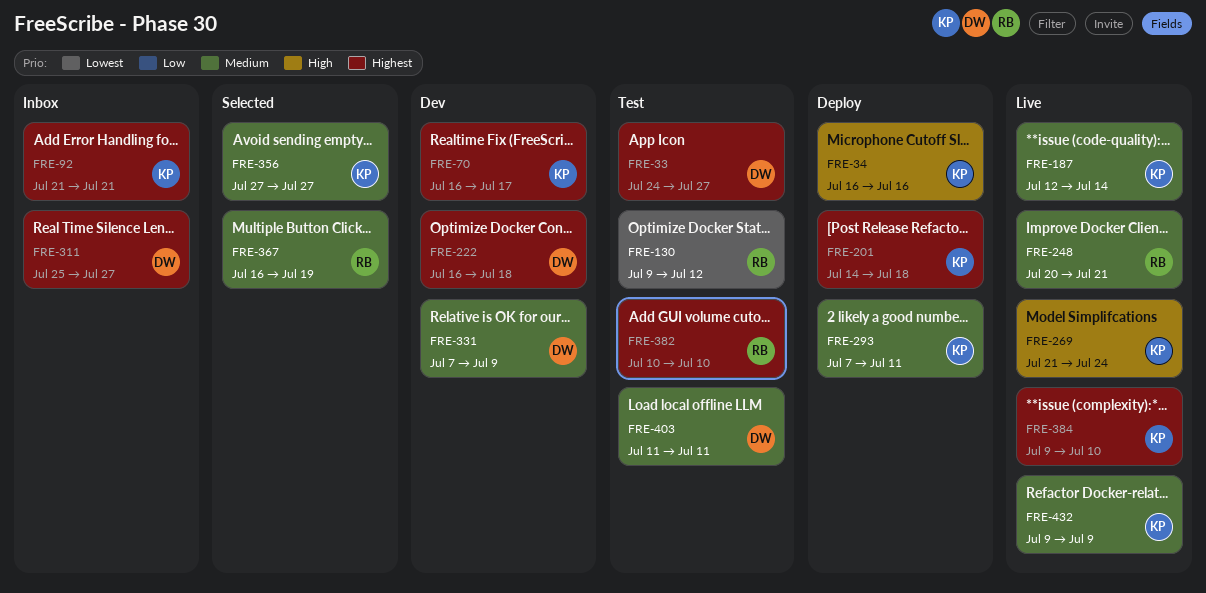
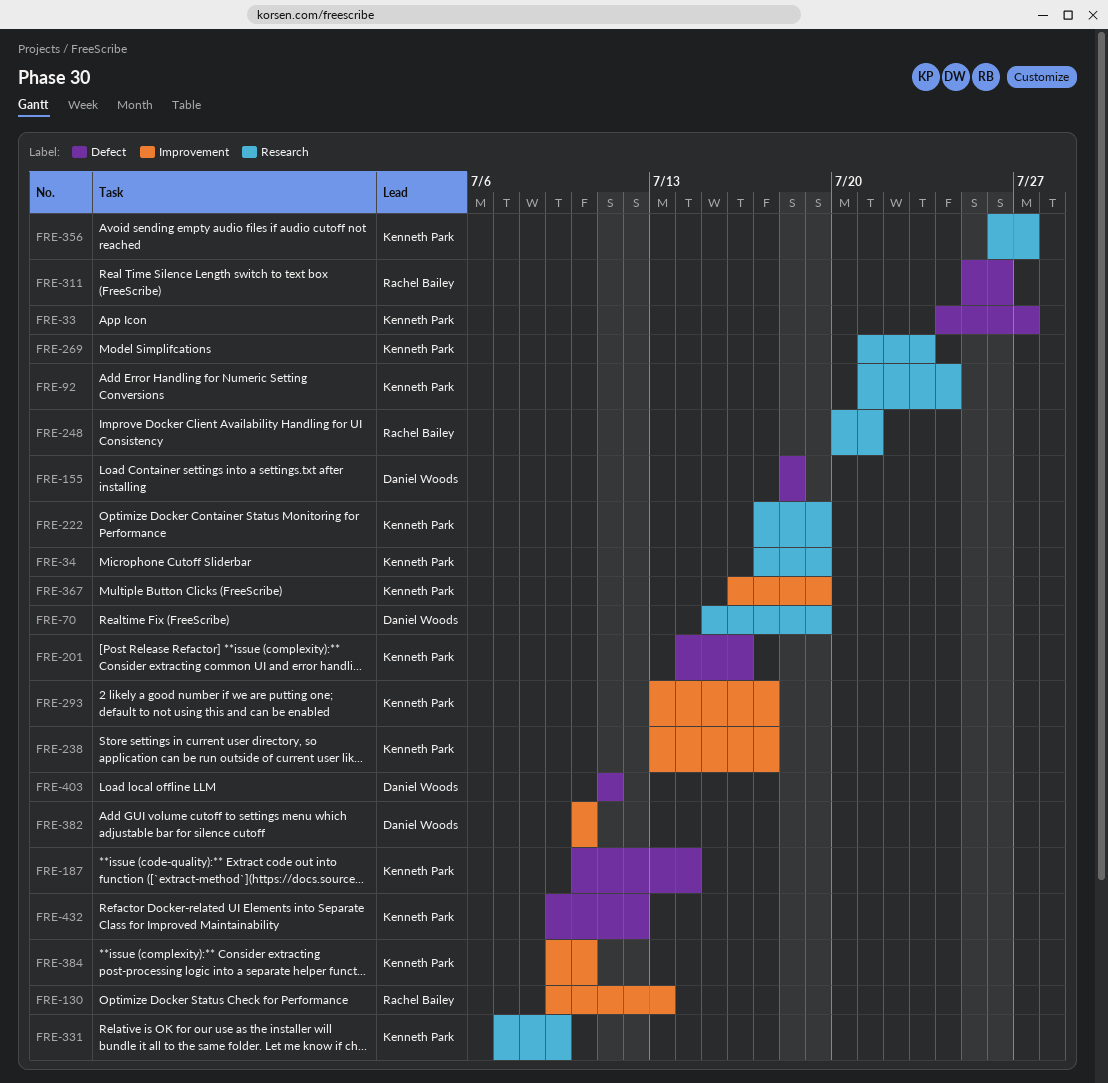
FRE-33, owner: Daniel Woods -> Kenneth Park
FRE-34, start: Jul 16 -> Jul 17
FRE-34, due: Jul 16 -> Jul 19
FRE-70, owner: Kenneth Park -> Daniel Woods
FRE-70, start: Jul 16 -> Jul 15
FRE-70, due: Jul 17 -> Jul 19
FRE-92, due: Jul 21 -> Jul 24
FRE-130, due: Jul 12 -> Jul 13
FRE-155: none -> present
FRE-187, start: Jul 12 -> Jul 10
FRE-201, due: Jul 18 -> Jul 16
FRE-222, owner: Daniel Woods -> Kenneth Park
FRE-222, start: Jul 16 -> Jul 17
FRE-222, due: Jul 18 -> Jul 19
FRE-238: none -> present
FRE-269, due: Jul 24 -> Jul 23
FRE-293, start: Jul 7 -> Jul 13
FRE-293, due: Jul 11 -> Jul 17
FRE-311, owner: Daniel Woods -> Rachel Bailey
FRE-311, due: Jul 27 -> Jul 26
FRE-331, owner: Daniel Woods -> Kenneth Park
FRE-356, start: Jul 27 -> Jul 26
FRE-367, owner: Rachel Bailey -> Kenneth Park
FRE-382, owner: Rachel Bailey -> Daniel Woods
FRE-432, due: Jul 9 -> Jul 12

